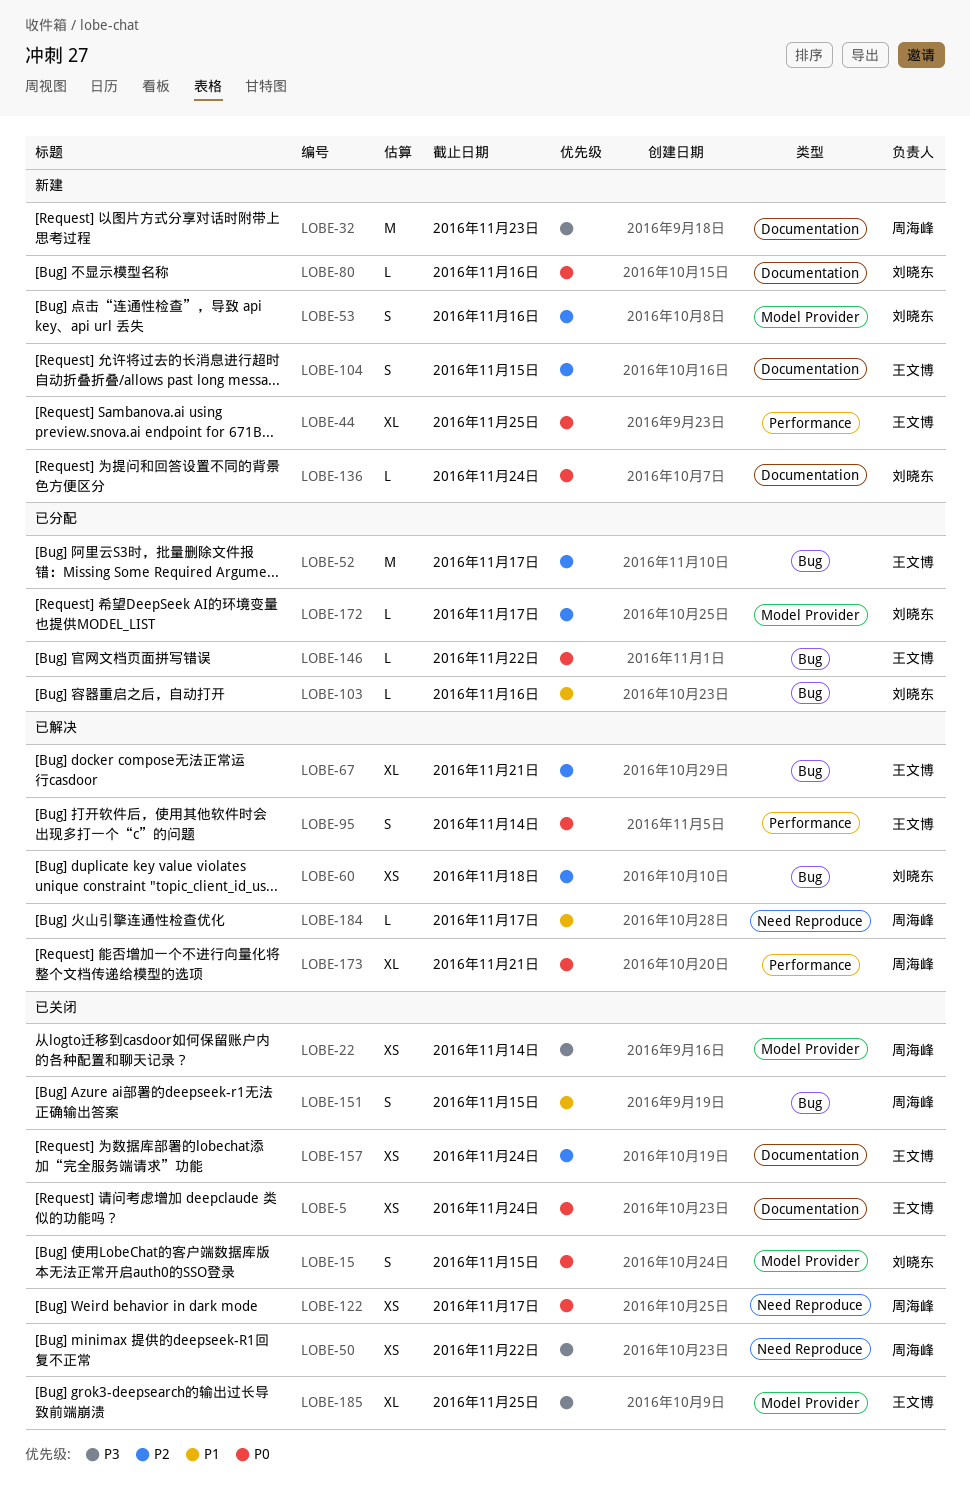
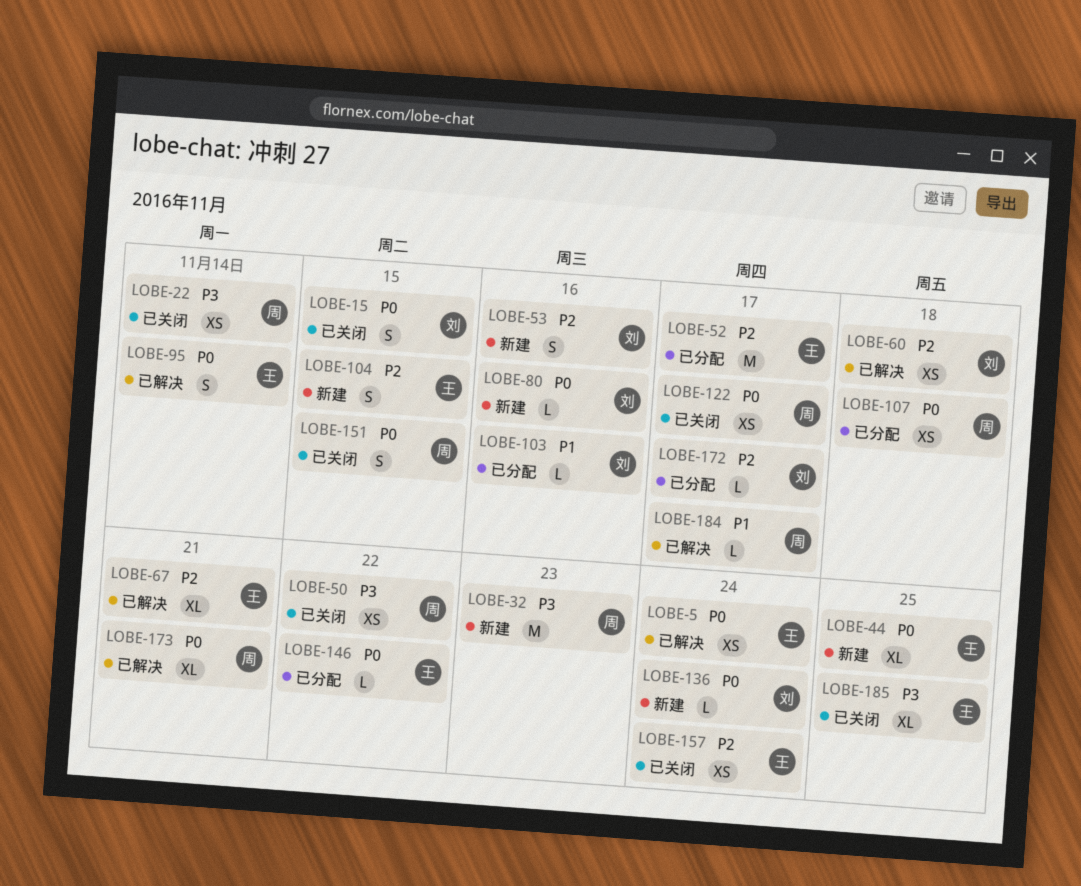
LOBE-5, status: 已关闭 -> 已解决
LOBE-107: none -> present
LOBE-151, priority: P1 -> P0

